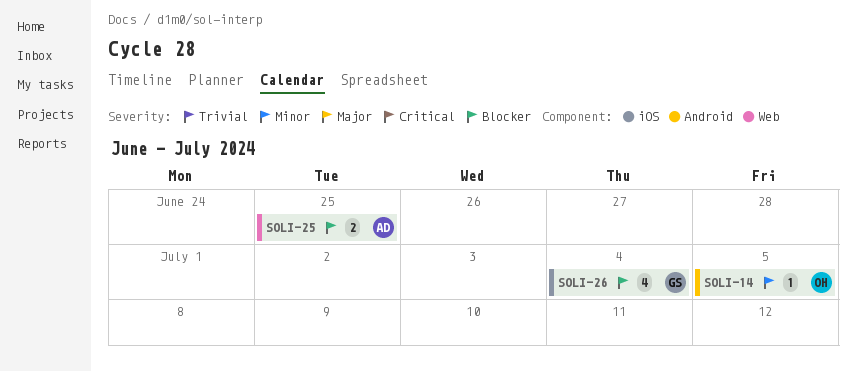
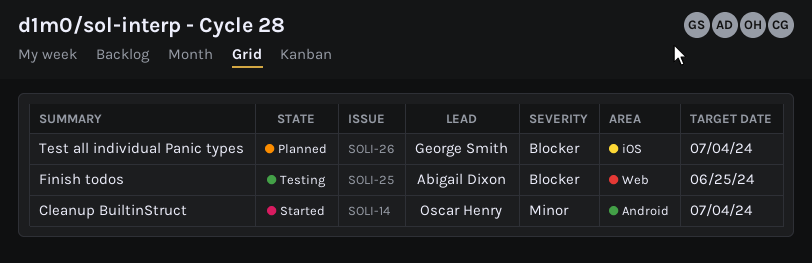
SOLI-14, due: Jul 5 -> Jul 4

